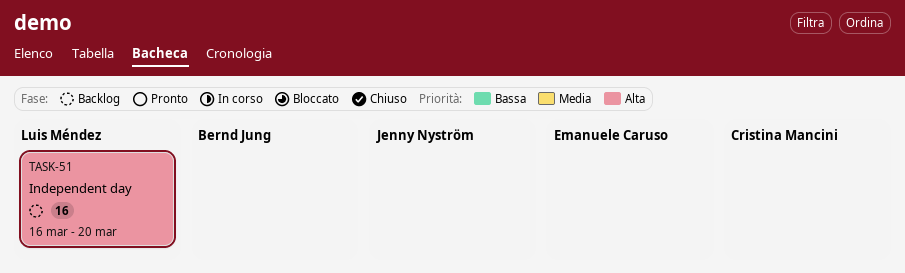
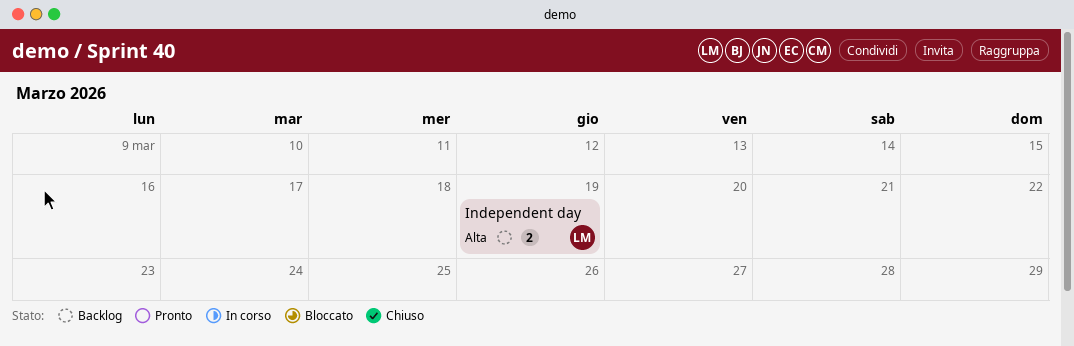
Independent day, estimate: 16 -> 2
Independent day, due: Mar 20 -> Mar 19

